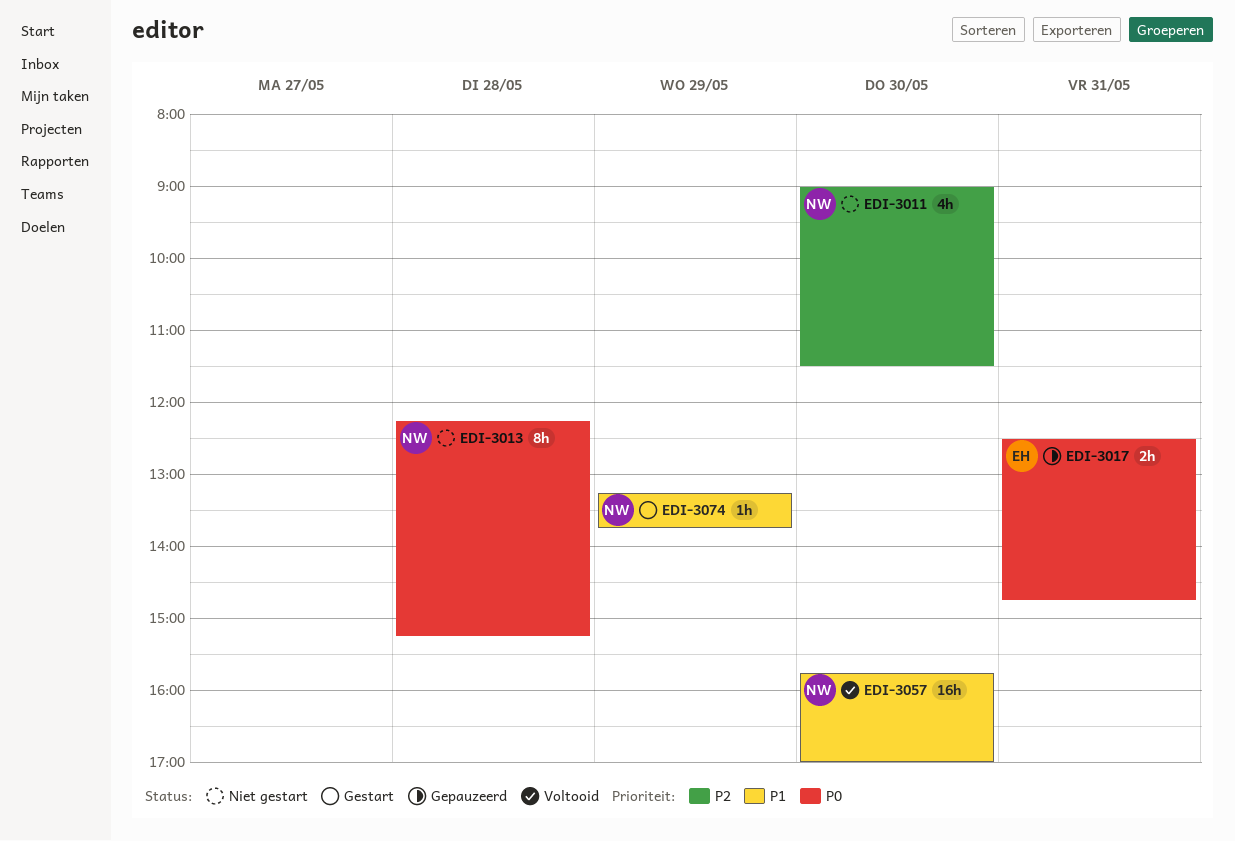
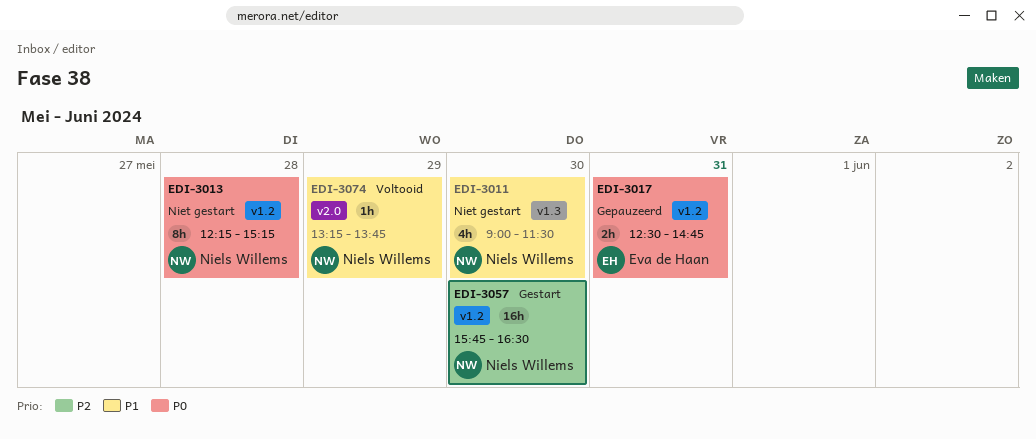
EDI-3011, priority: P2 -> P1
EDI-3057, status: Voltooid -> Gestart
EDI-3057, priority: P1 -> P2
EDI-3057, ends: 17:00 -> 16:30
EDI-3074, status: Gestart -> Voltooid

